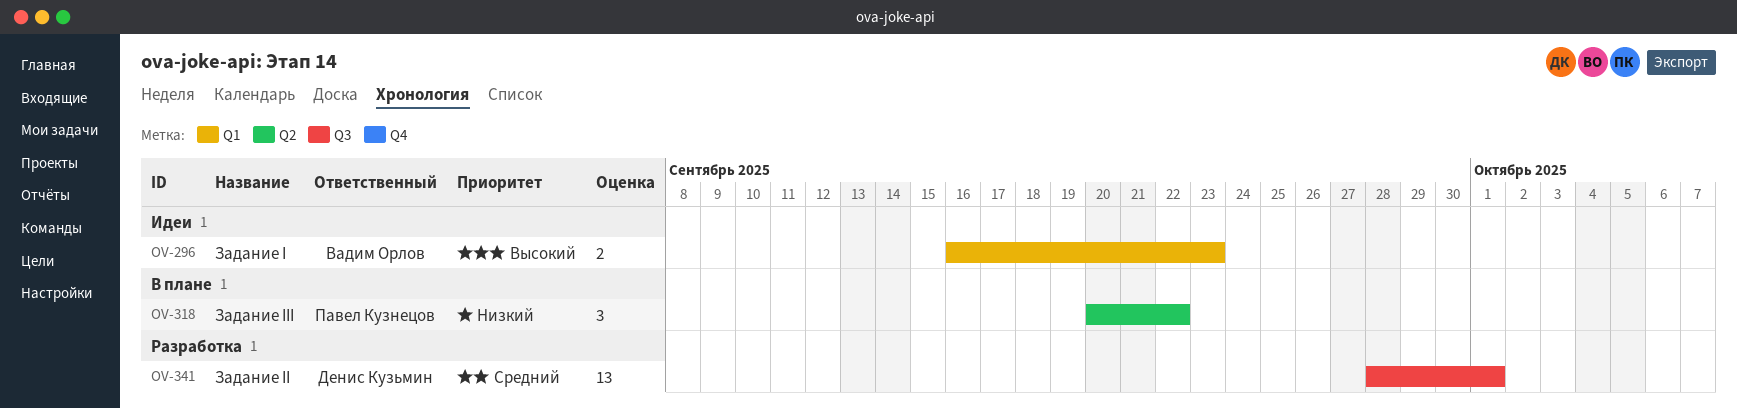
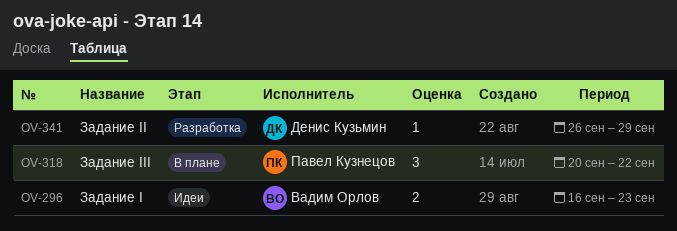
OV-341, estimate: 13 -> 1
OV-341, start: Sep 28 -> Sep 26
OV-341, due: Oct 1 -> Sep 29

